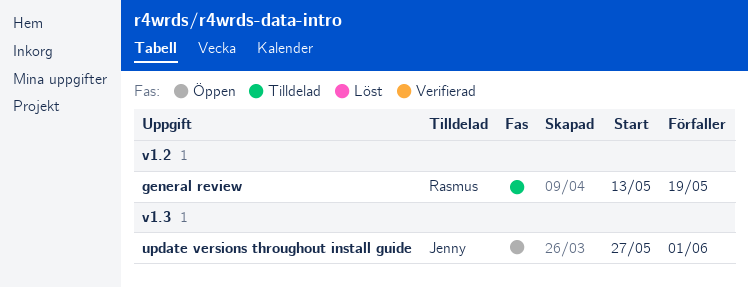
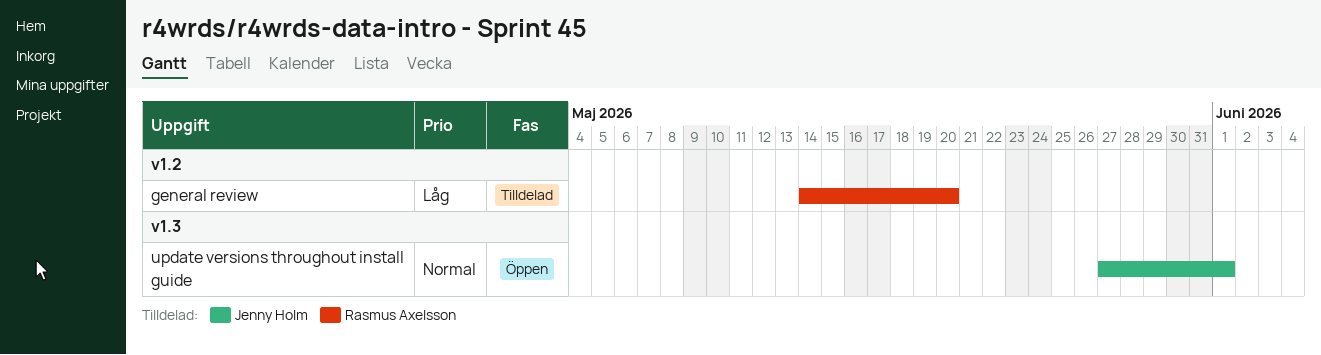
general review, start: May 13 -> May 14
general review, due: May 19 -> May 20

